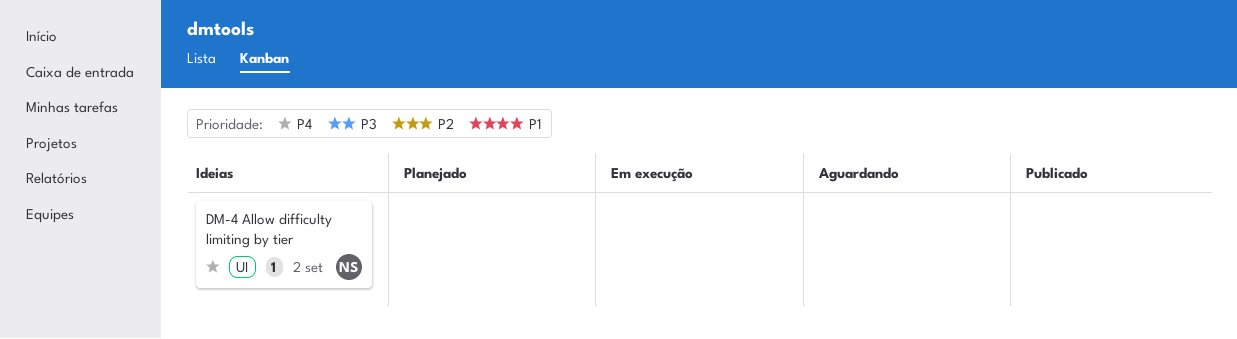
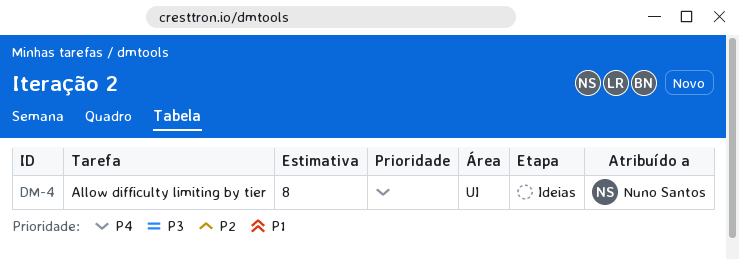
DM-4, estimate: 1 -> 8

